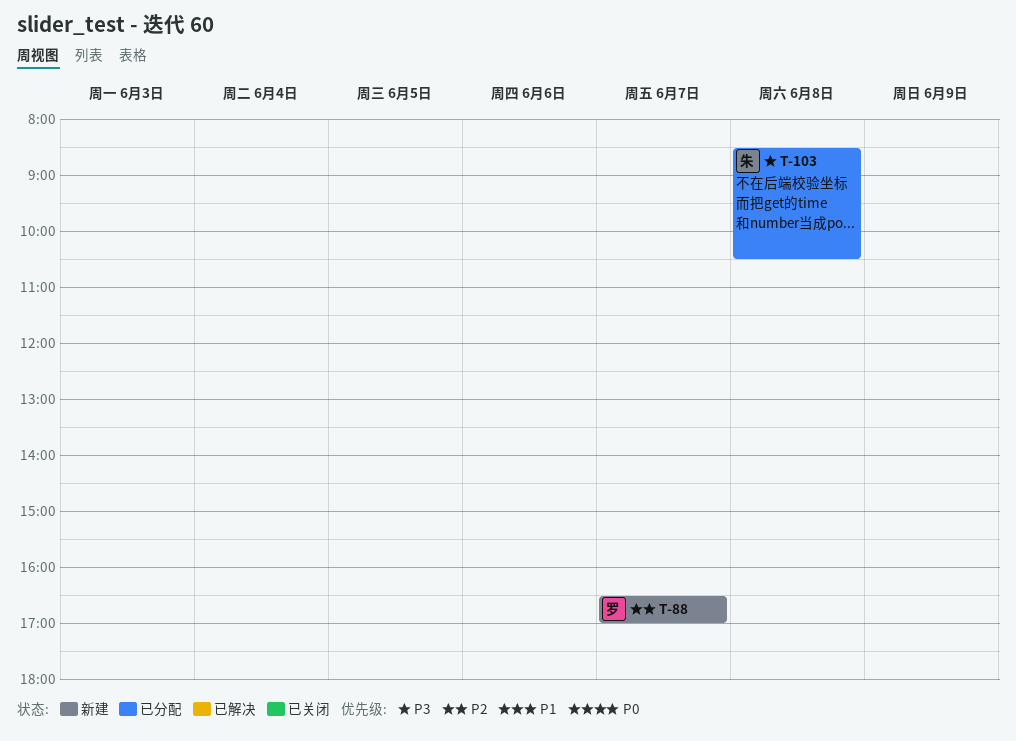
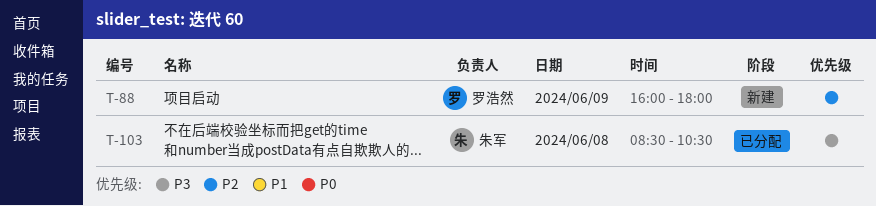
T-88, day: Jun 7 -> Jun 9
T-88, begins: 16:30 -> 16:00
T-88, ends: 17:00 -> 18:00

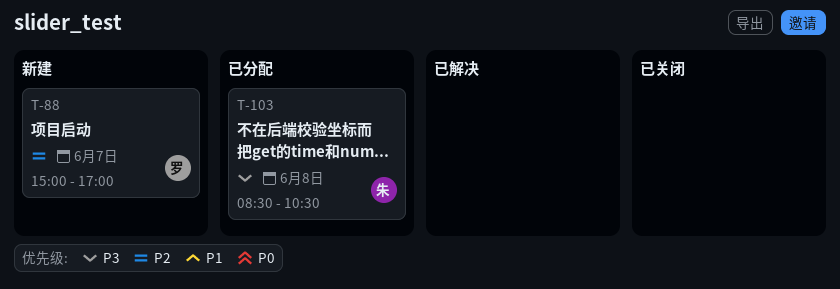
T-88, day: Jun 9 -> Jun 7
T-88, begins: 16:00 -> 15:00
T-88, ends: 18:00 -> 17:00

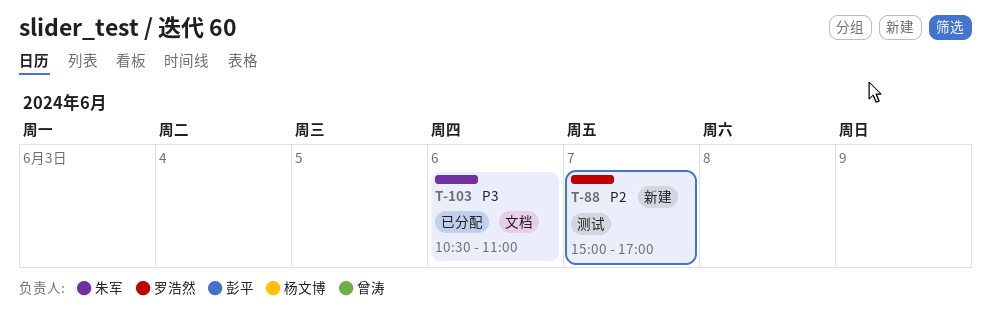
T-103, day: Jun 8 -> Jun 6
T-103, begins: 08:30 -> 10:30
T-103, ends: 10:30 -> 11:00

